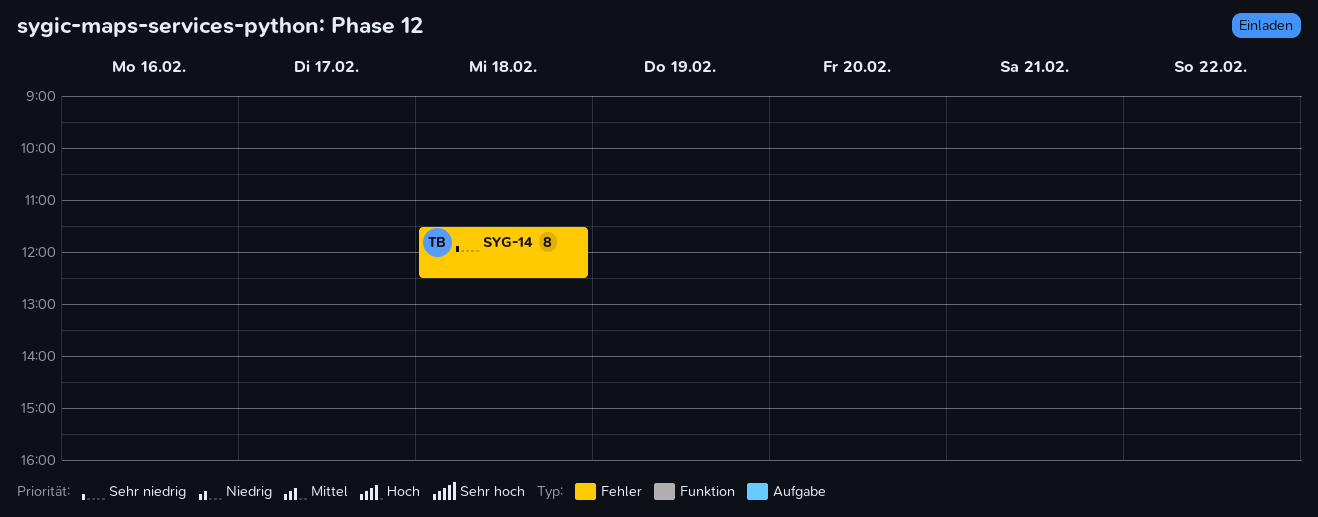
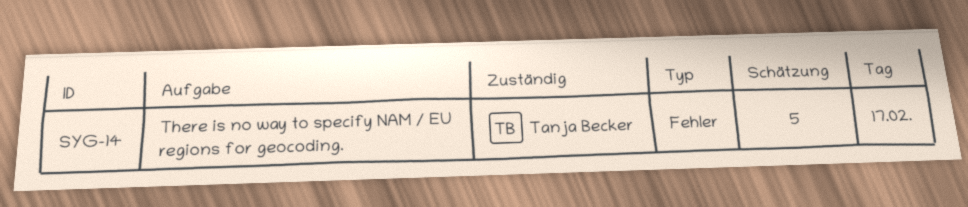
SYG-14, estimate: 8 -> 5
SYG-14, day: Feb 18 -> Feb 17

